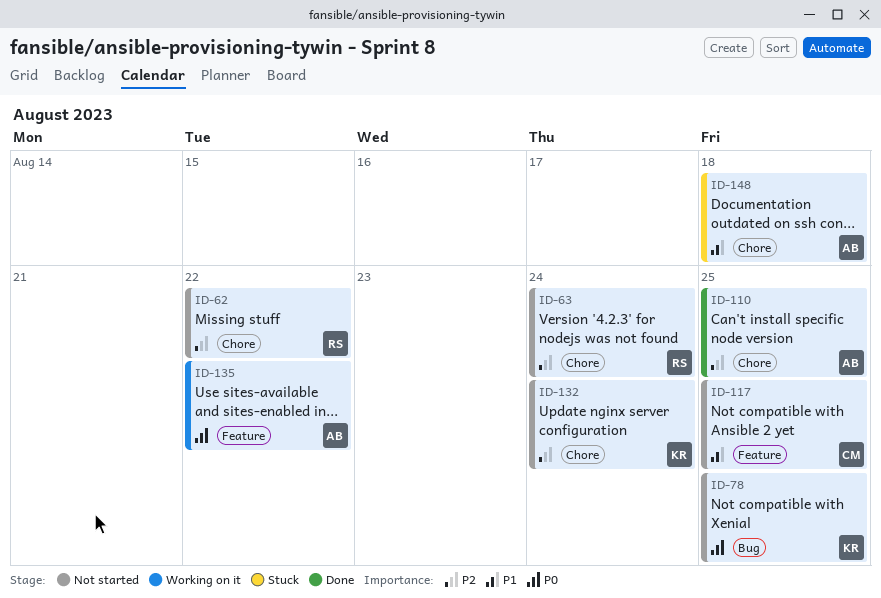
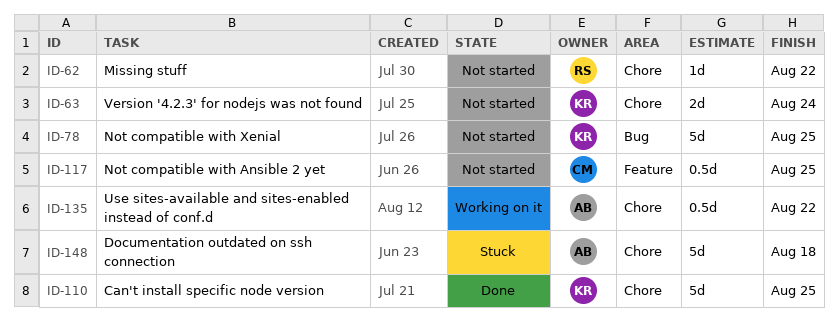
ID-63, owner: RS -> KR
ID-110, owner: AB -> KR
ID-132: present -> none
ID-135, label: Feature -> Chore

